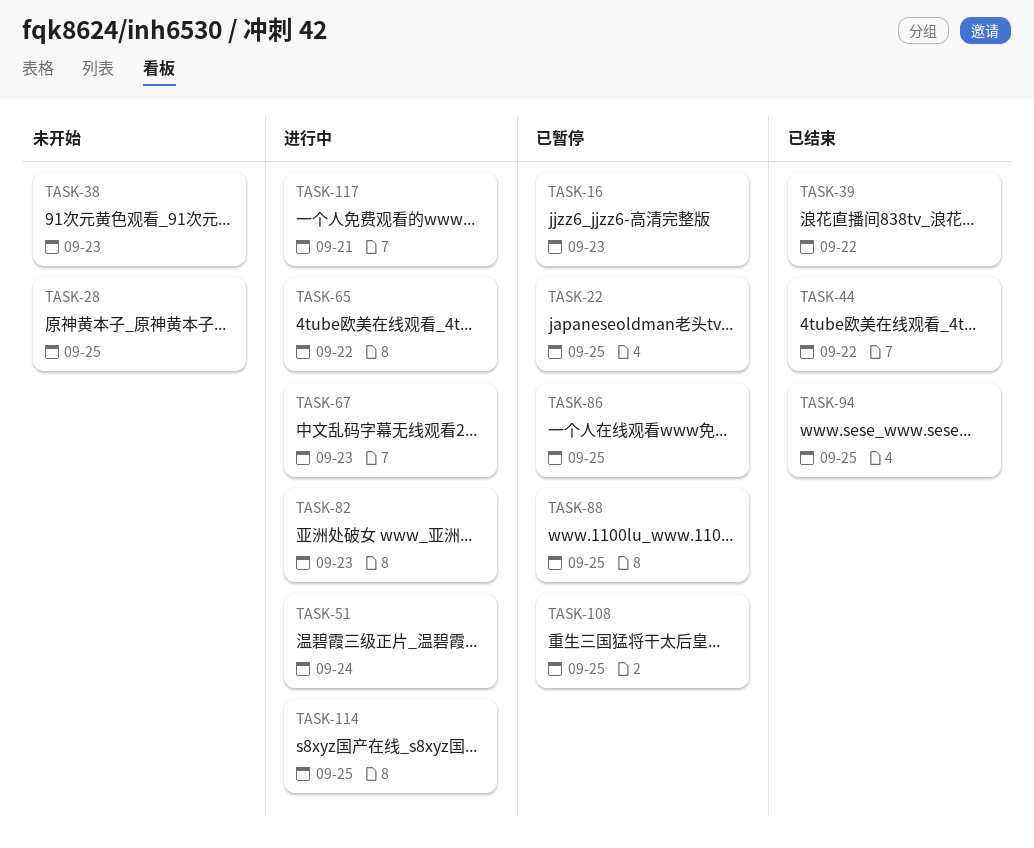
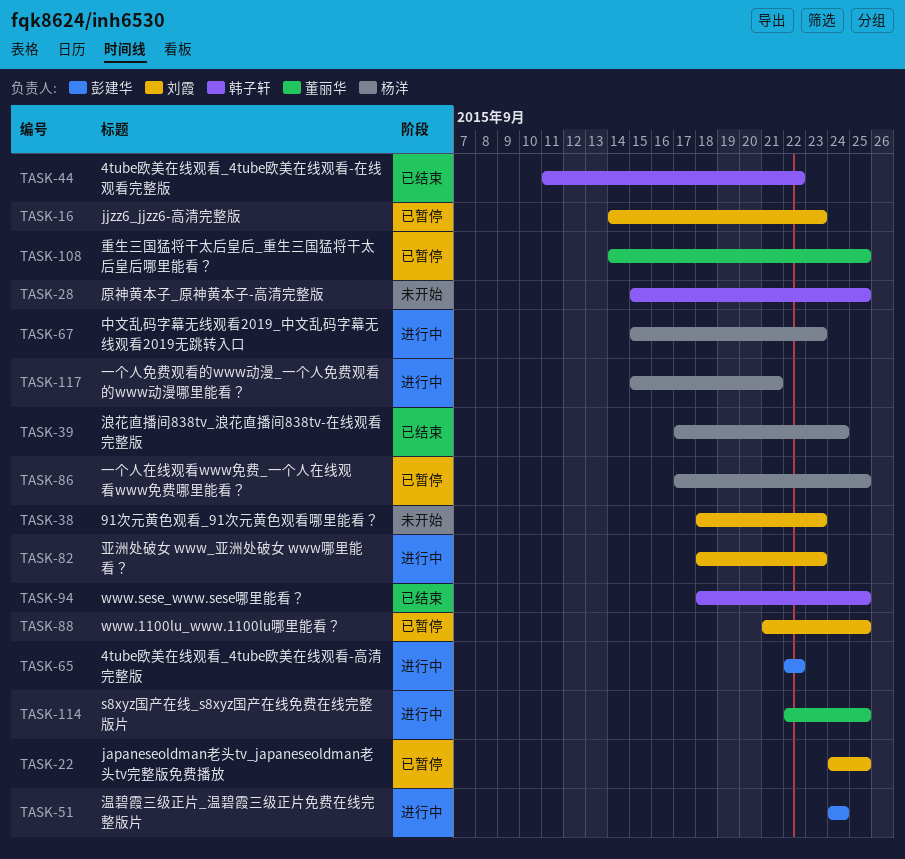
TASK-39, due: Sep 22 -> Sep 24

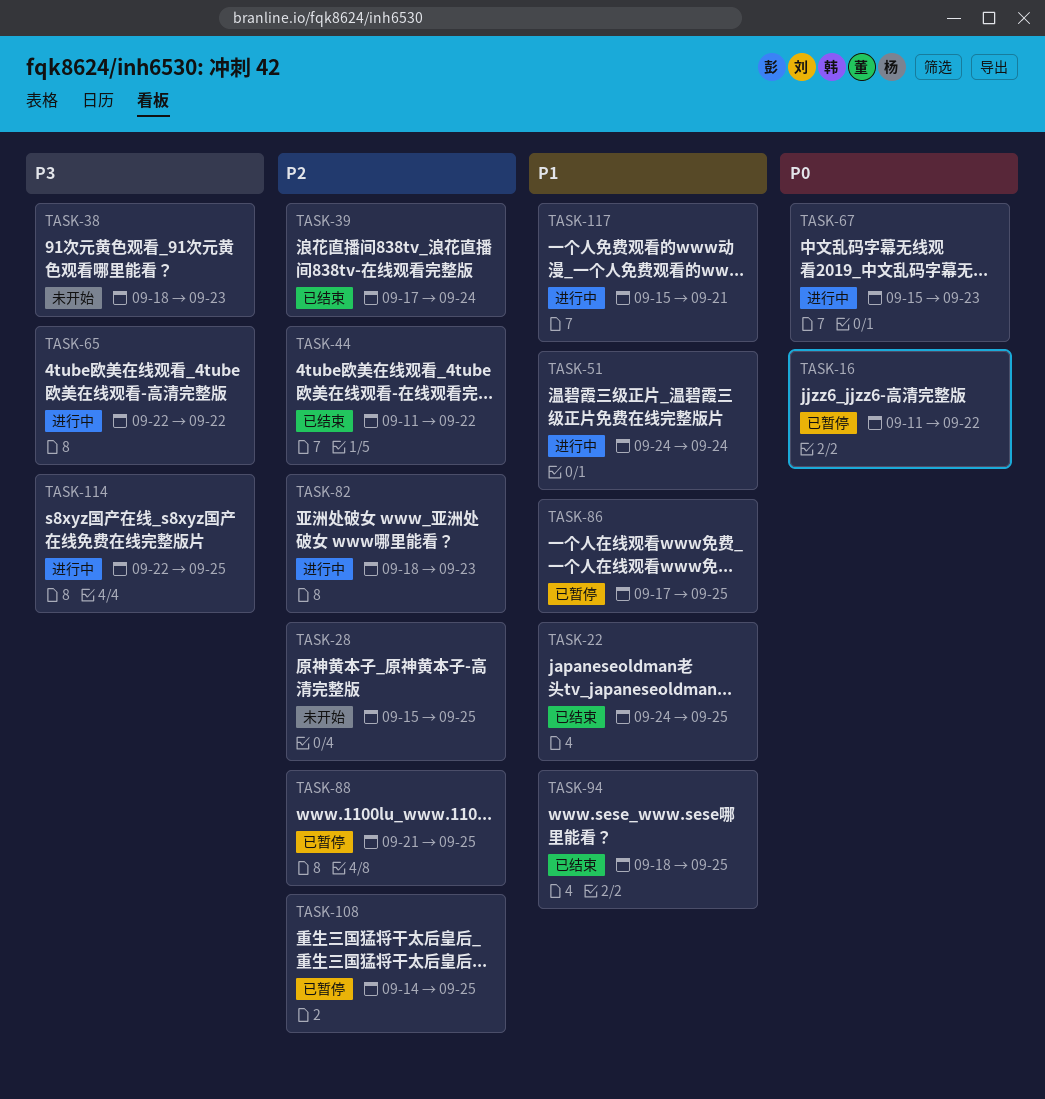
TASK-16, start: Sep 14 -> Sep 11
TASK-16, due: Sep 23 -> Sep 22
TASK-22, status: 已暂停 -> 已结束

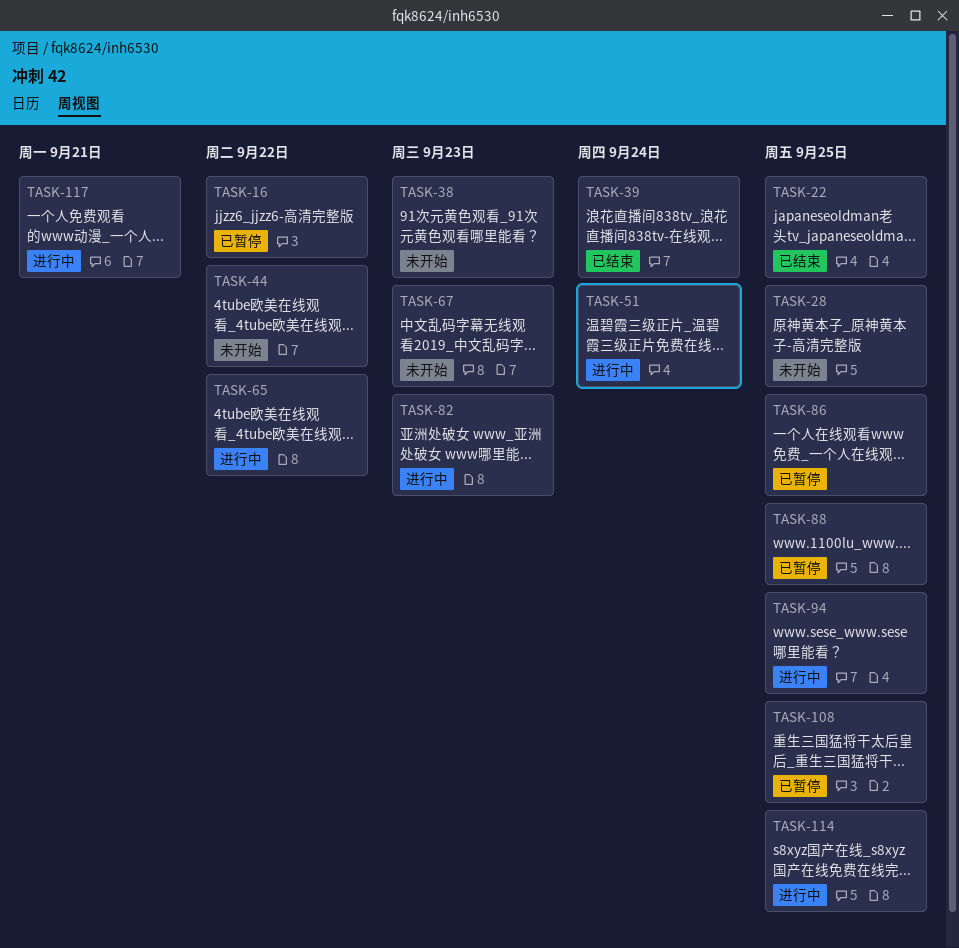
TASK-44, status: 已结束 -> 未开始
TASK-67, status: 进行中 -> 未开始
TASK-94, status: 已结束 -> 进行中

